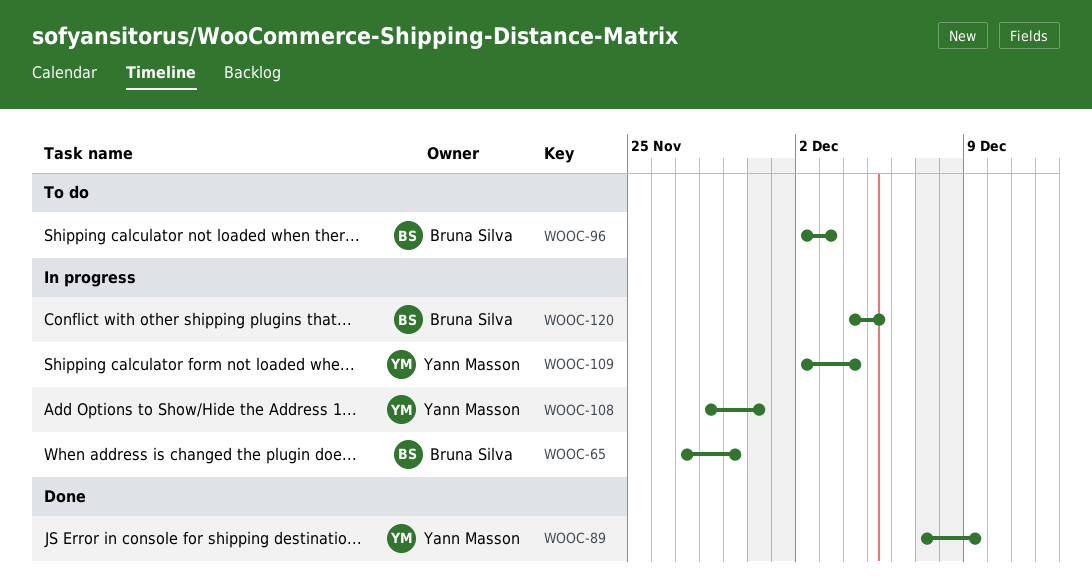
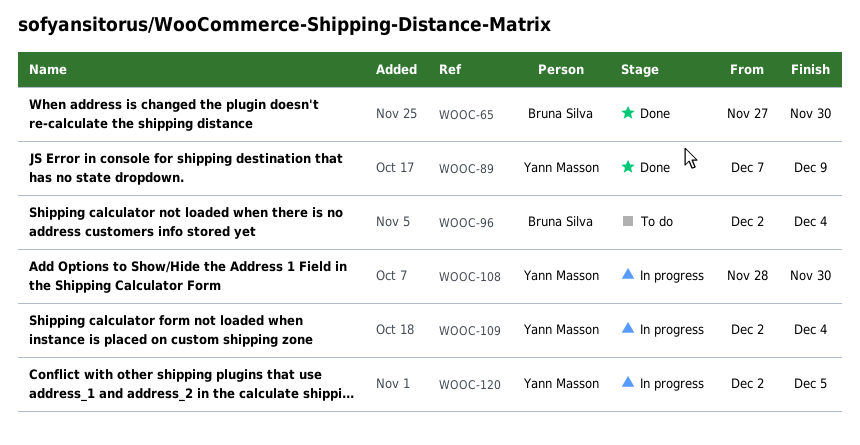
WOOC-65, status: In progress -> Done
WOOC-65, due: Nov 29 -> Nov 30
WOOC-96, due: Dec 3 -> Dec 4
WOOC-120, owner: Bruna Silva -> Yann Masson
WOOC-120, start: Dec 4 -> Dec 2

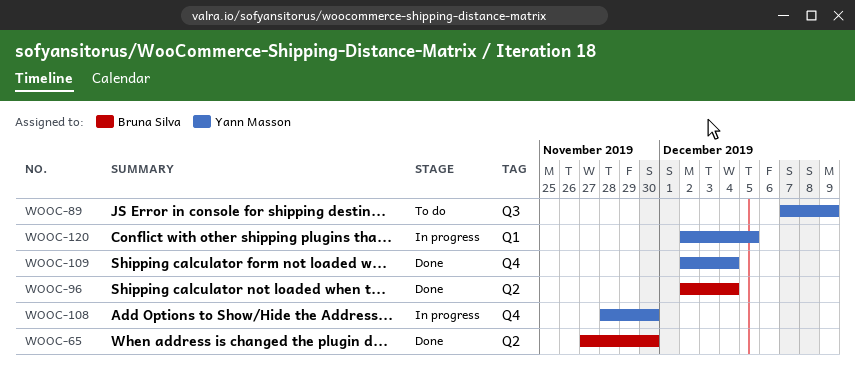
WOOC-89, status: Done -> To do
WOOC-96, status: To do -> Done
WOOC-109, status: In progress -> Done

